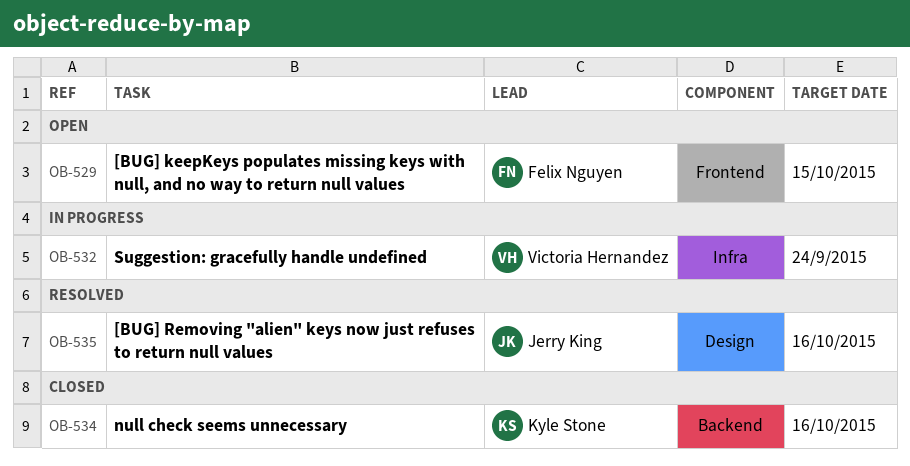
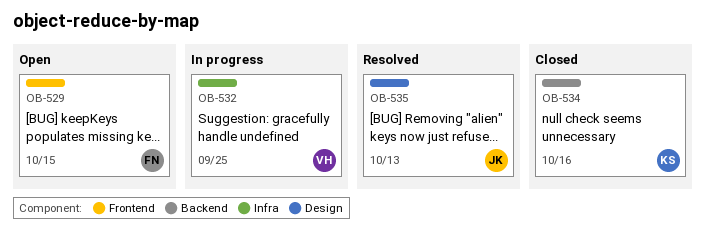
OB-532, due: Sep 24 -> Sep 25
OB-535, due: Oct 16 -> Oct 13

